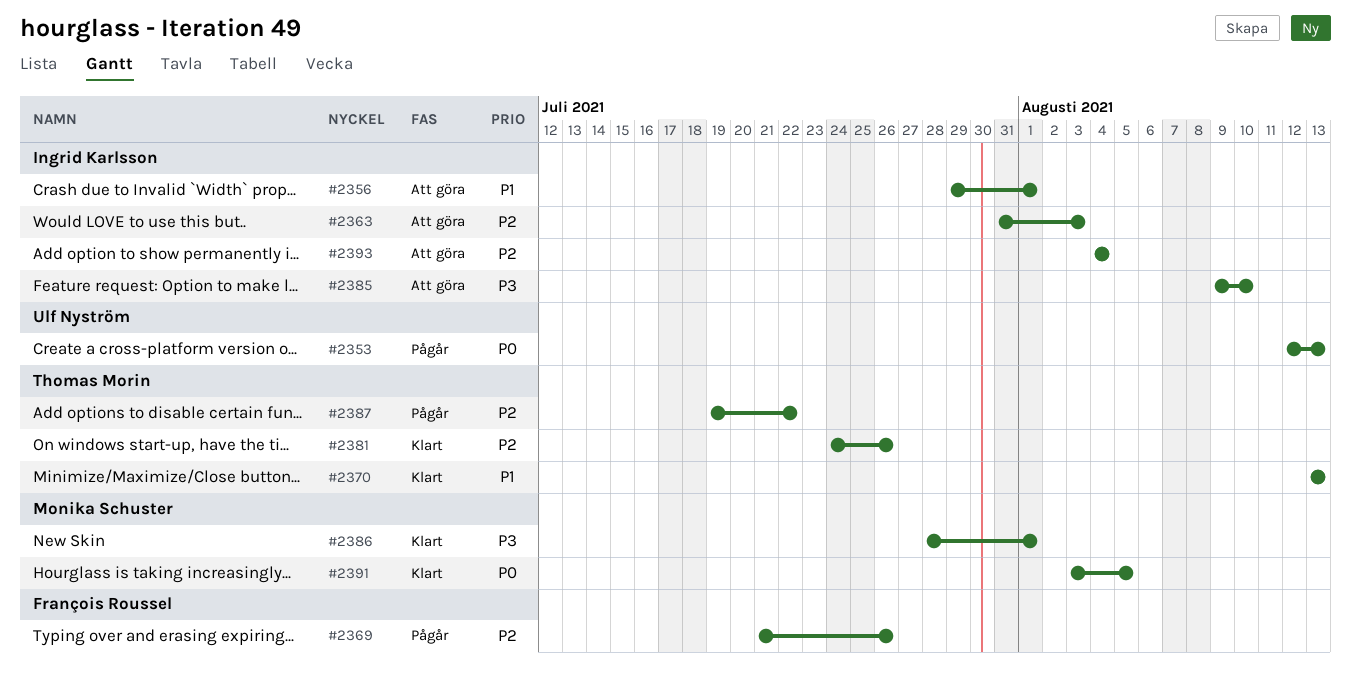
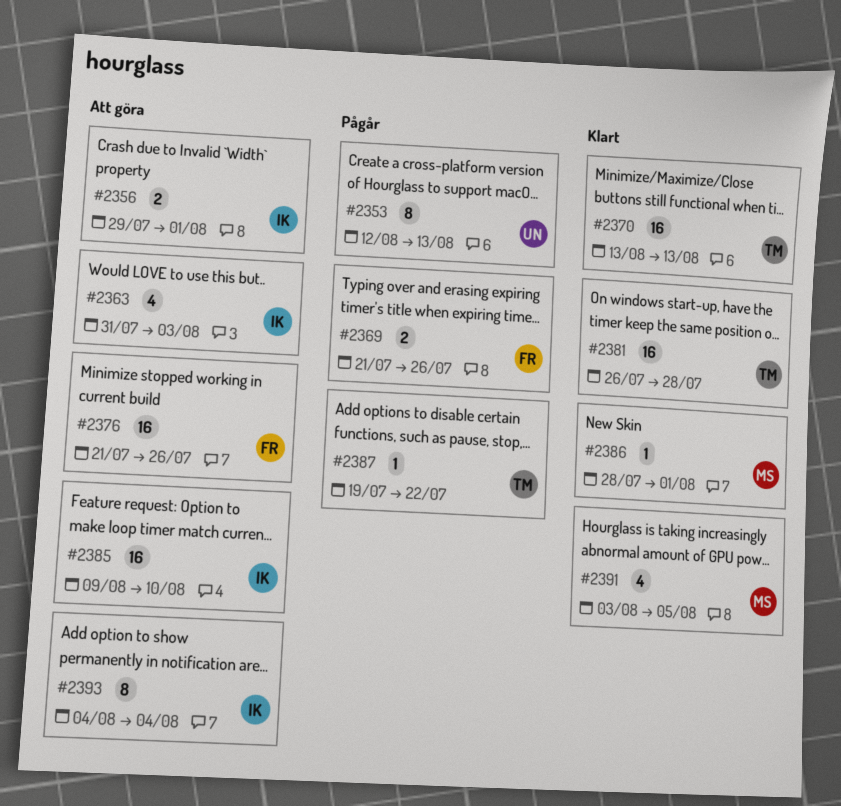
#2376: none -> present
#2381, start: Jul 24 -> Jul 26
#2381, due: Jul 26 -> Jul 28

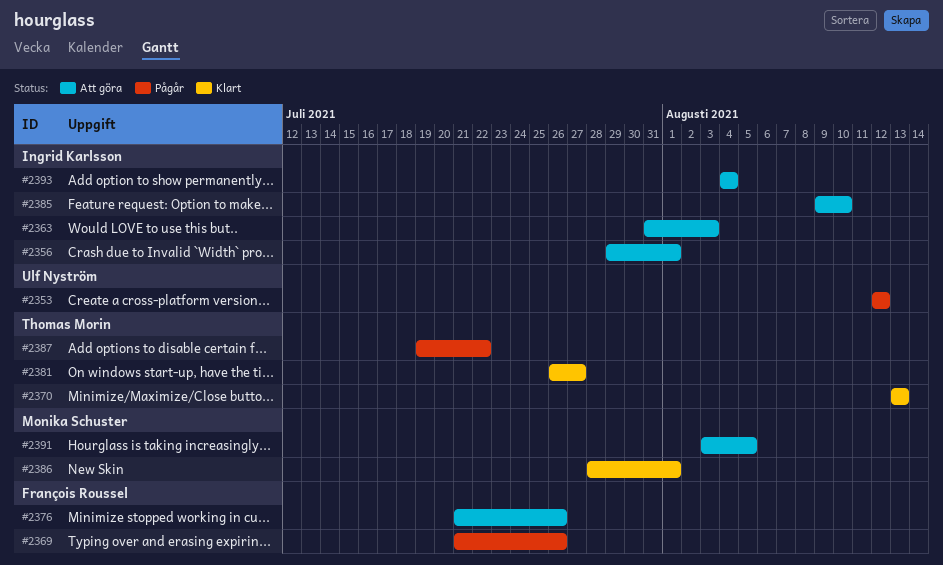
#2353, due: Aug 13 -> Aug 12
#2381, due: Jul 28 -> Jul 27
#2391, status: Klart -> Att göra

